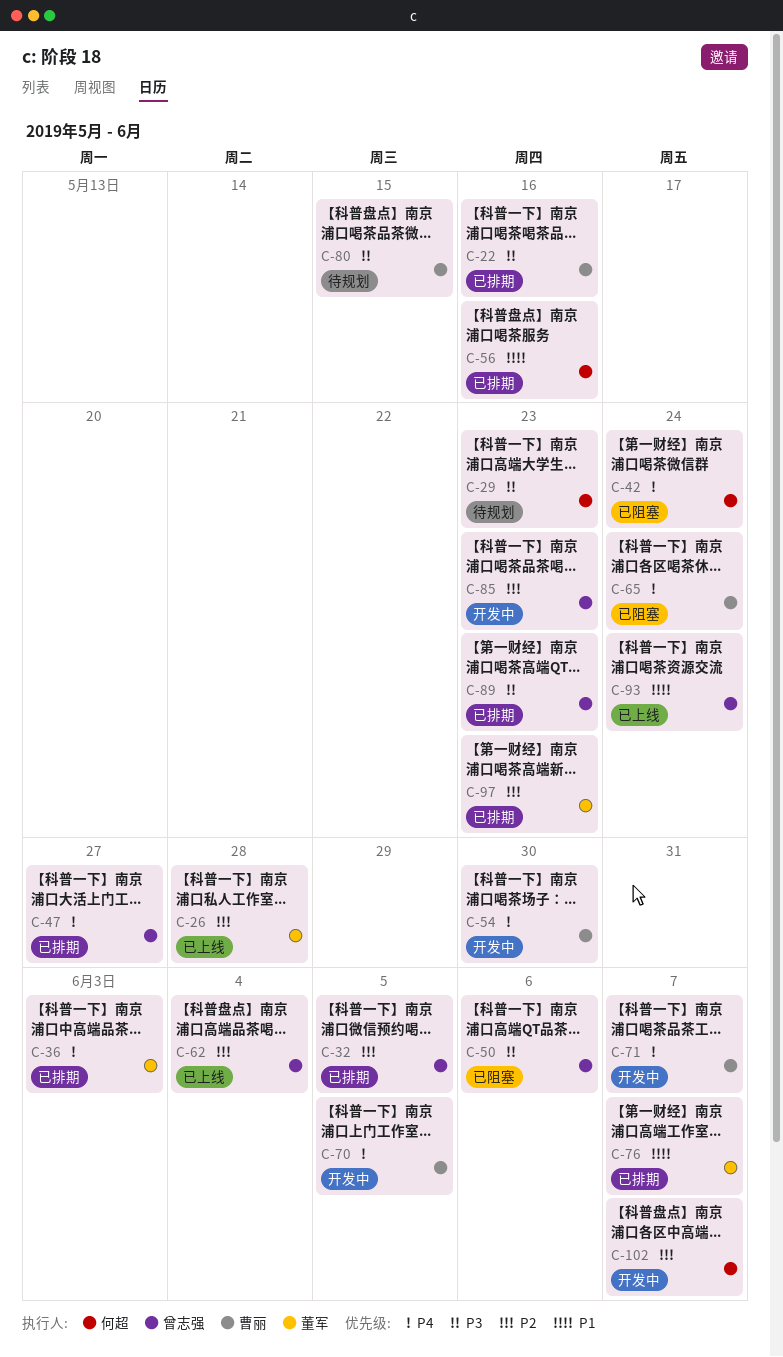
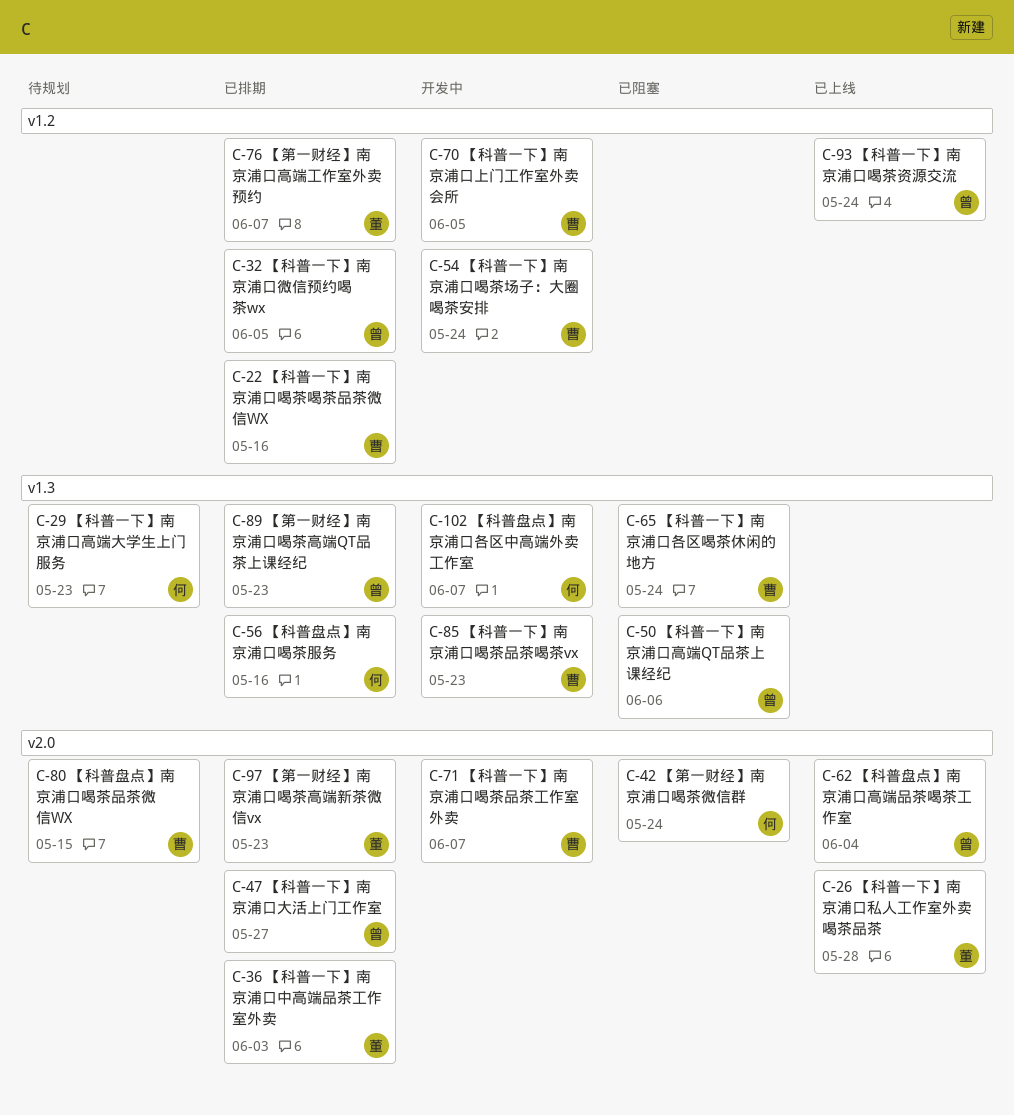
C-54, due: May 30 -> May 24
C-85, owner: 曾志强 -> 曹丽

